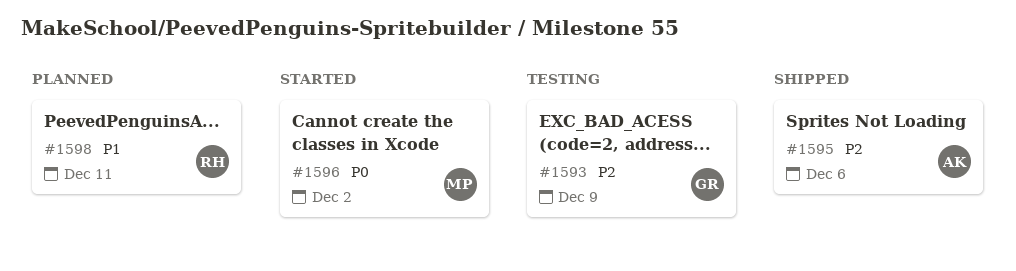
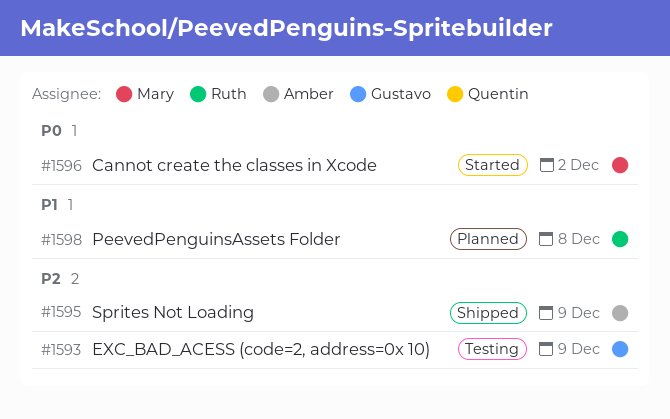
#1595, due: Dec 6 -> Dec 9
#1598, due: Dec 11 -> Dec 8

